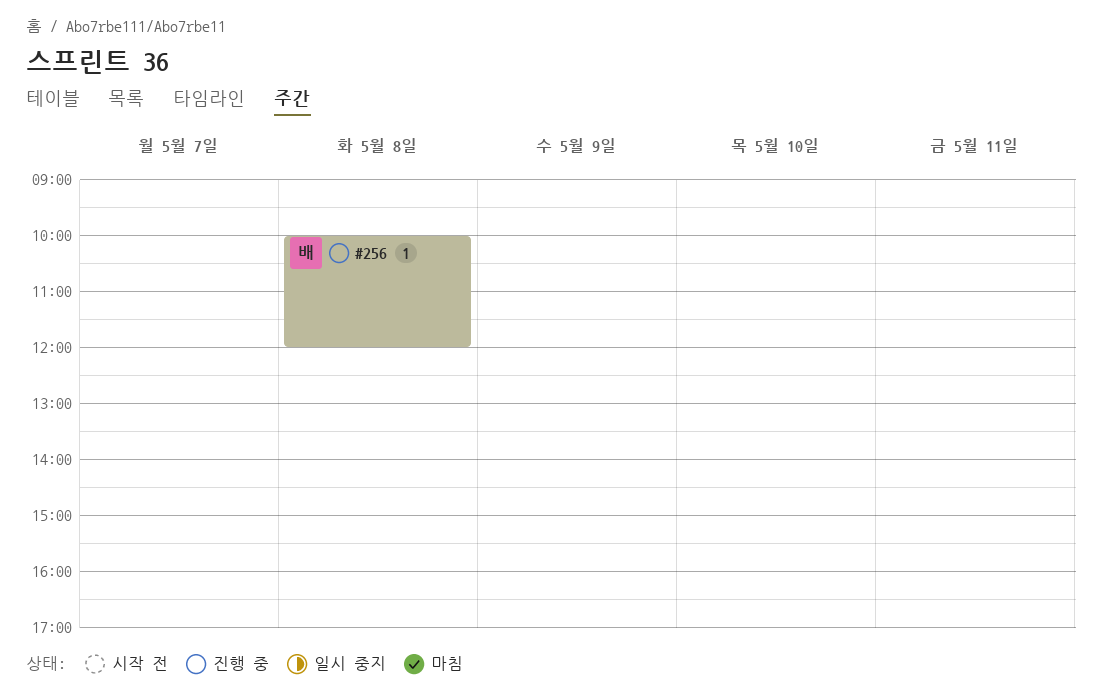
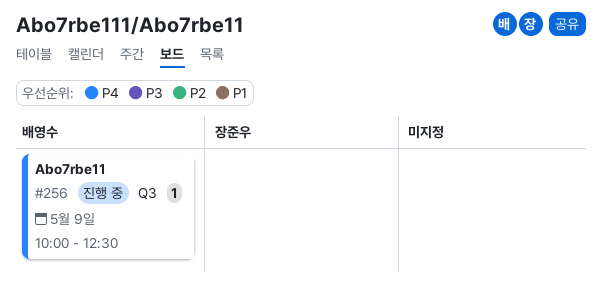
#256, day: May 8 -> May 9
#256, ends: 12:00 -> 12:30

